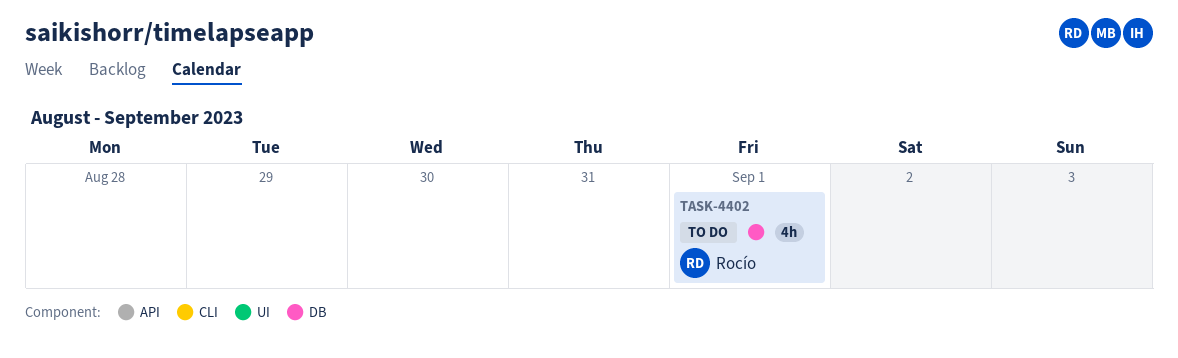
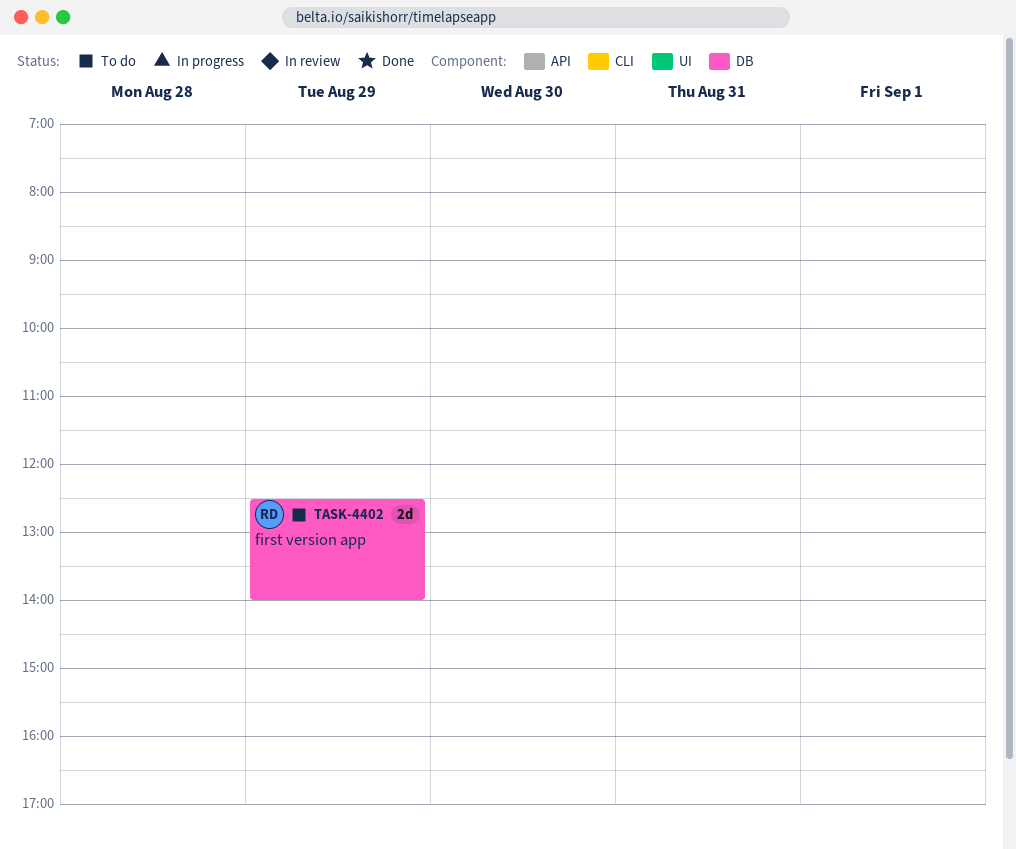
TASK-4402, estimate: 4h -> 2d
TASK-4402, day: Sep 1 -> Aug 29

